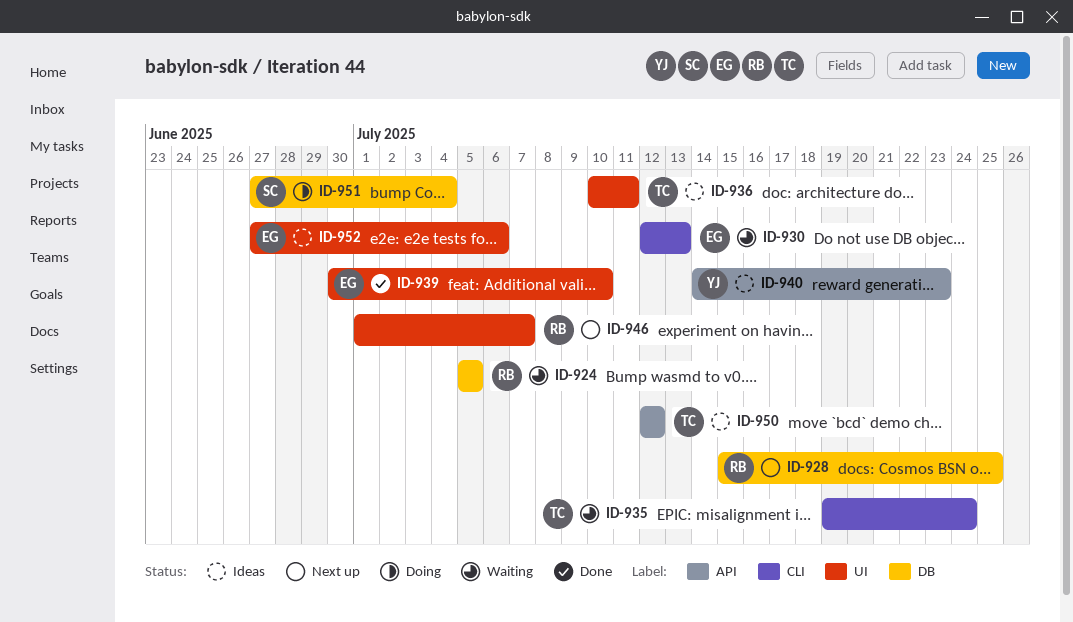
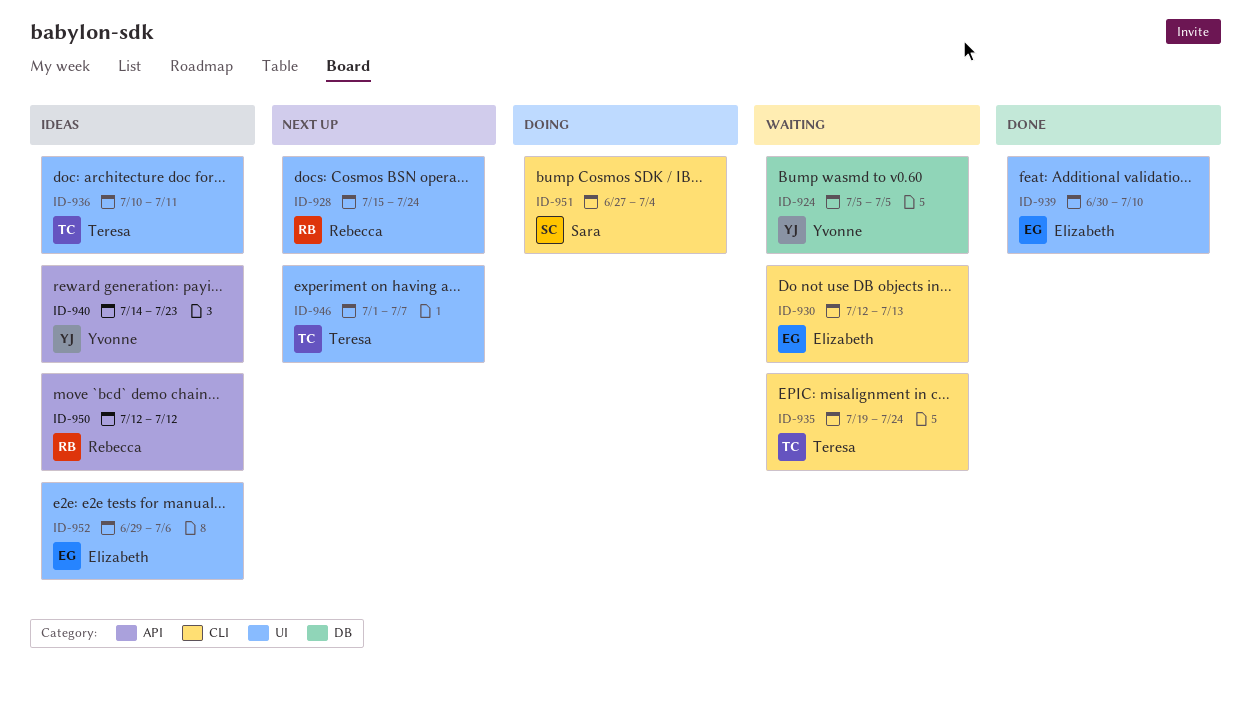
ID-924, owner: Rebecca -> Yvonne
ID-928, label: DB -> UI
ID-928, due: Jul 25 -> Jul 24
ID-946, owner: Rebecca -> Teresa
ID-950, owner: Teresa -> Rebecca
ID-951, label: DB -> CLI
ID-952, start: Jun 27 -> Jun 29

